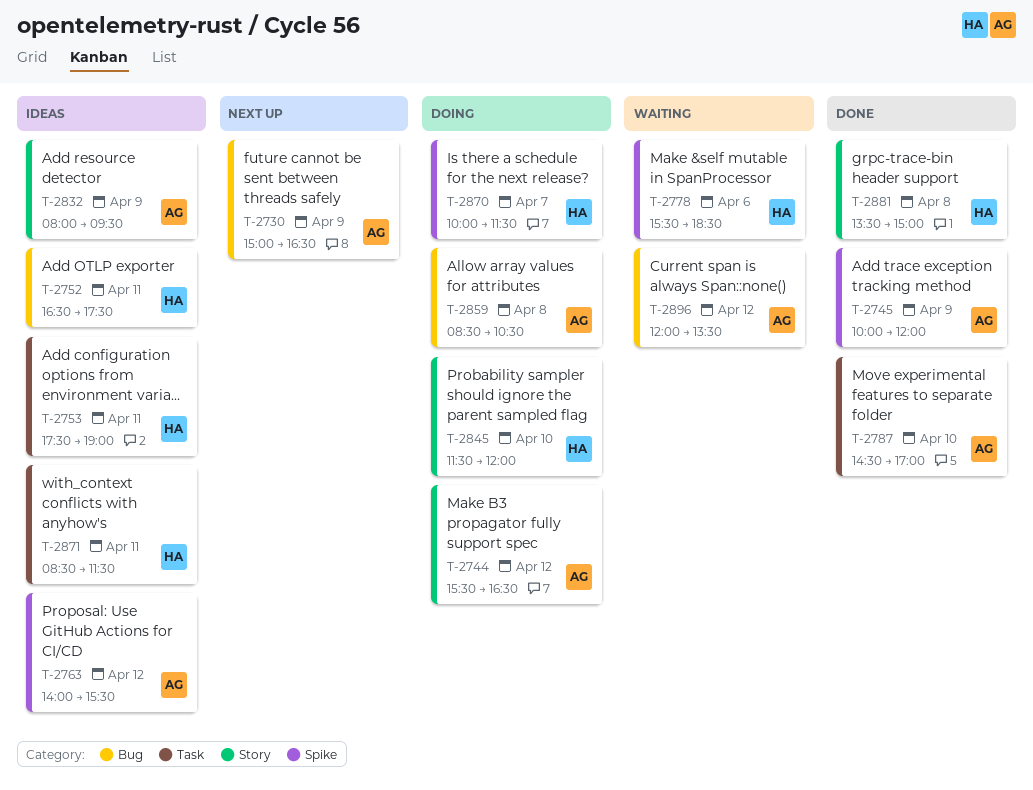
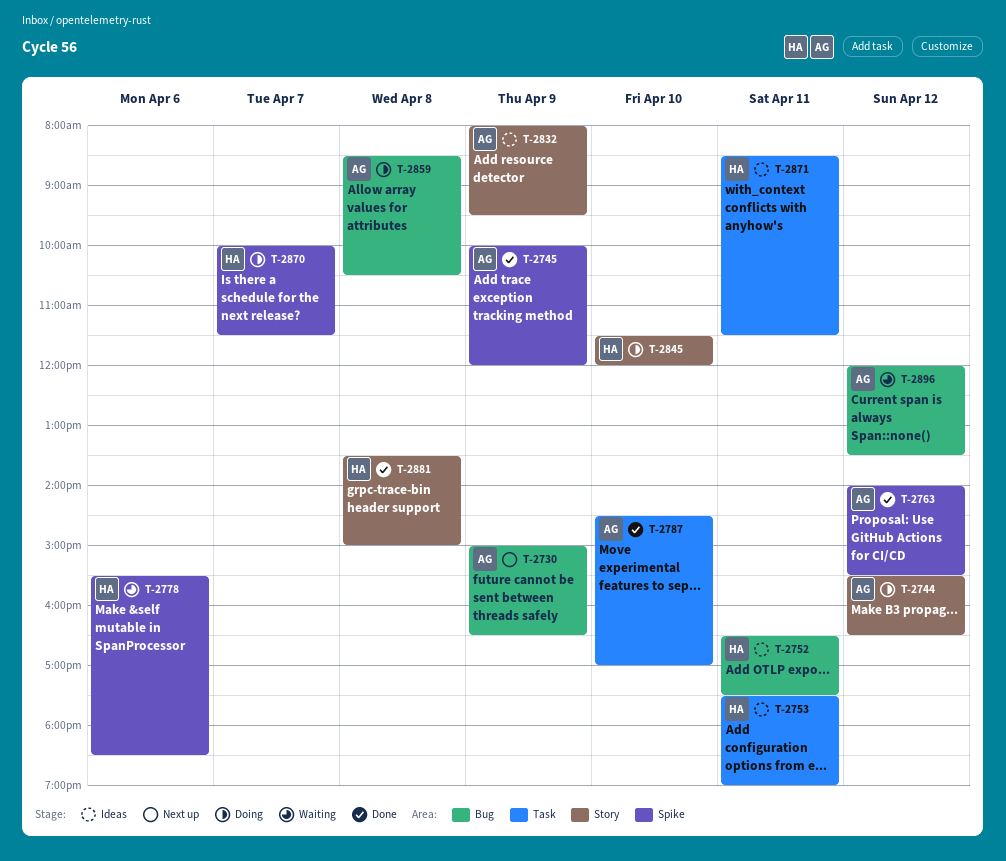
T-2763, status: Ideas -> Done

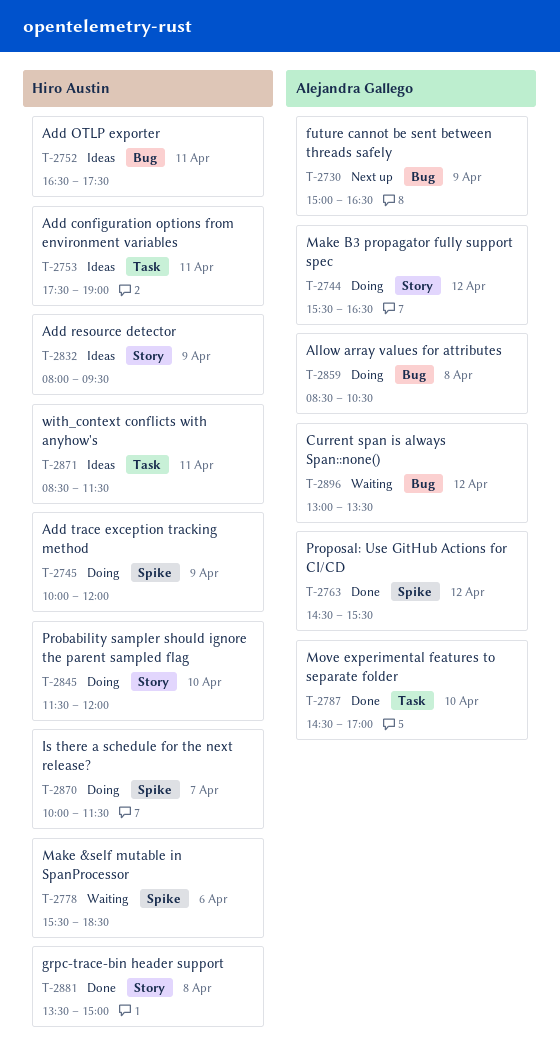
T-2745, status: Done -> Doing
T-2745, owner: Alejandra Gallego -> Hiro Austin
T-2763, begins: 14:00 -> 14:30
T-2832, owner: Alejandra Gallego -> Hiro Austin
T-2896, begins: 12:00 -> 13:00

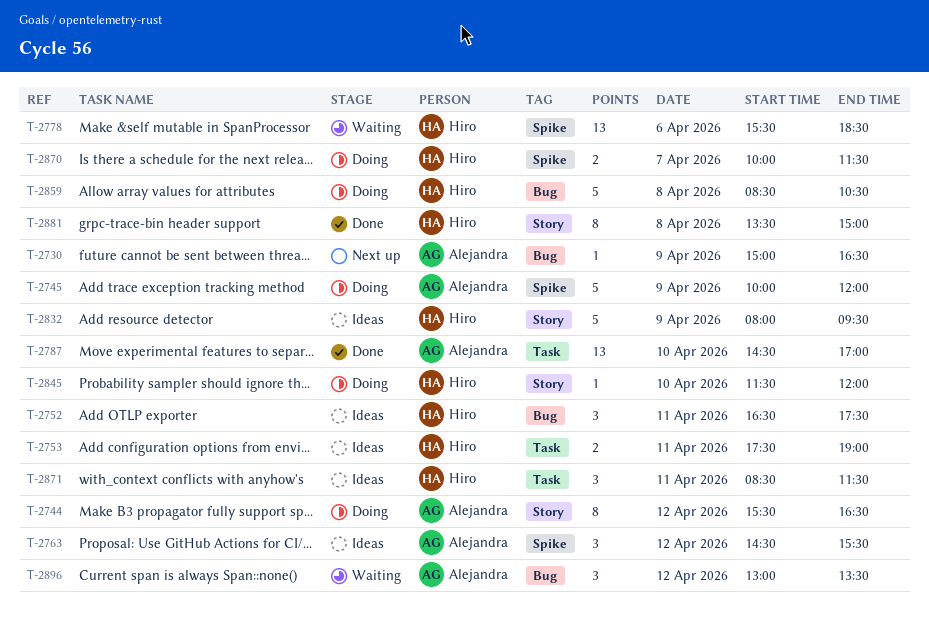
T-2745, owner: Hiro Austin -> Alejandra Gallego
T-2763, status: Done -> Ideas
T-2859, owner: Alejandra Gallego -> Hiro Austin

